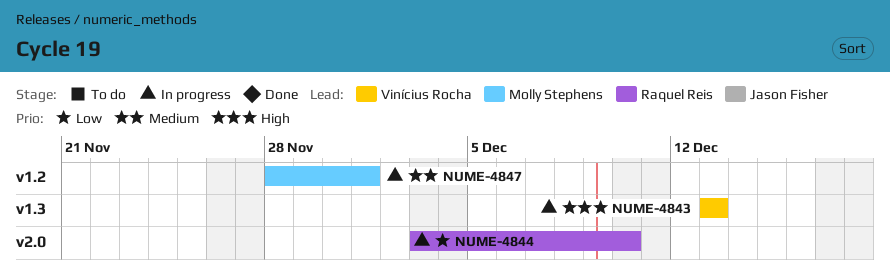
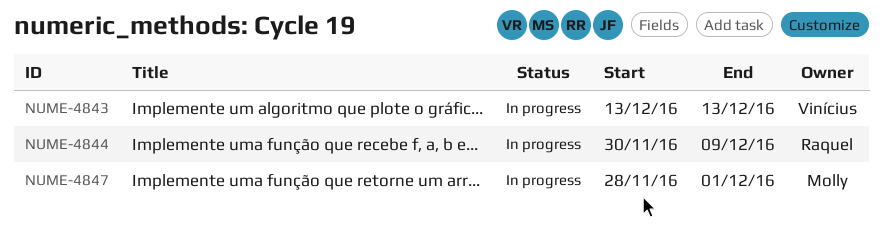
NUME-4844, start: Dec 3 -> Nov 30
NUME-4844, due: Dec 10 -> Dec 9

